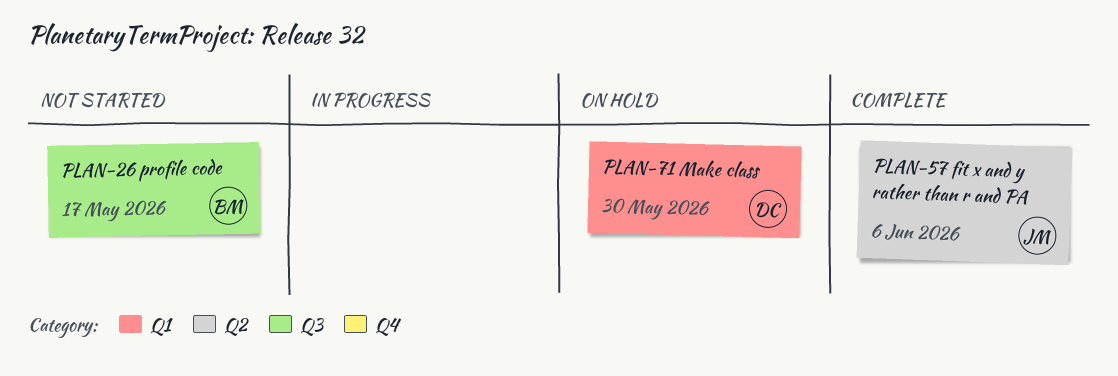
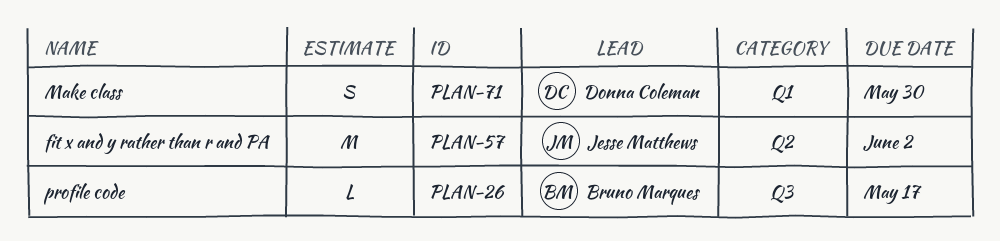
PLAN-57, due: Jun 6 -> Jun 2

